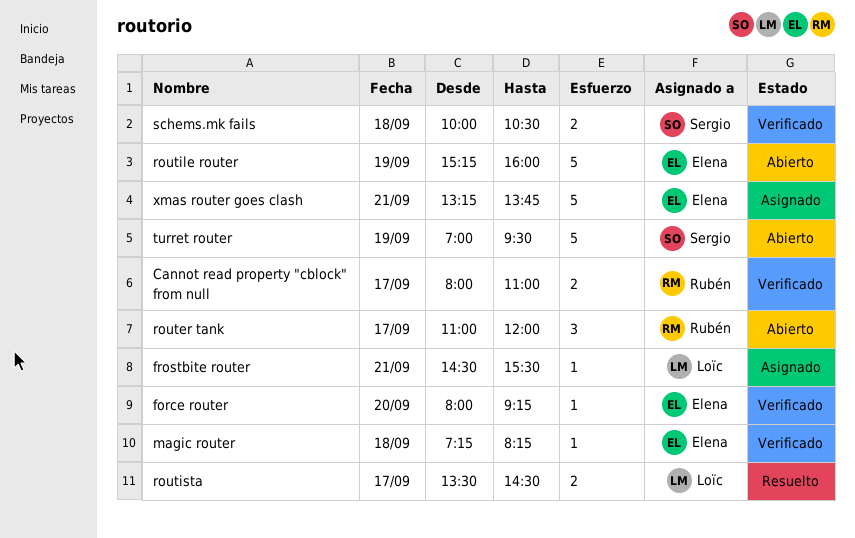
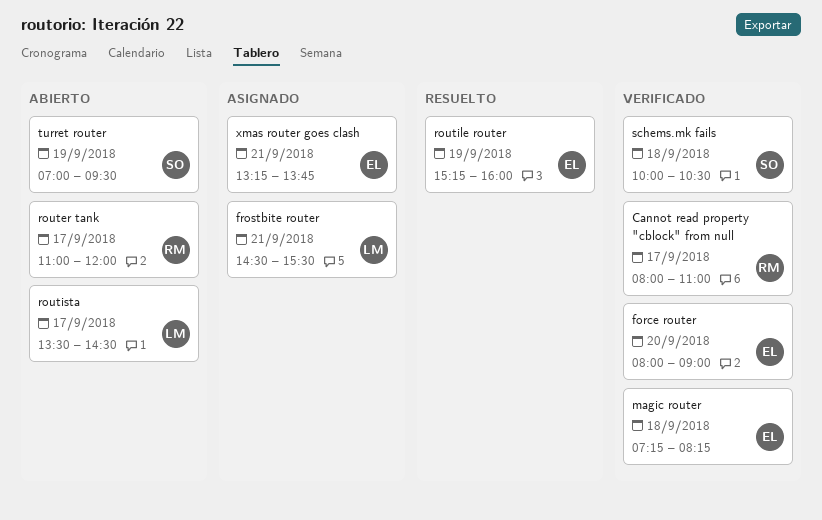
force router, ends: 09:15 -> 09:00
routile router, status: Abierto -> Resuelto
routista, status: Resuelto -> Abierto

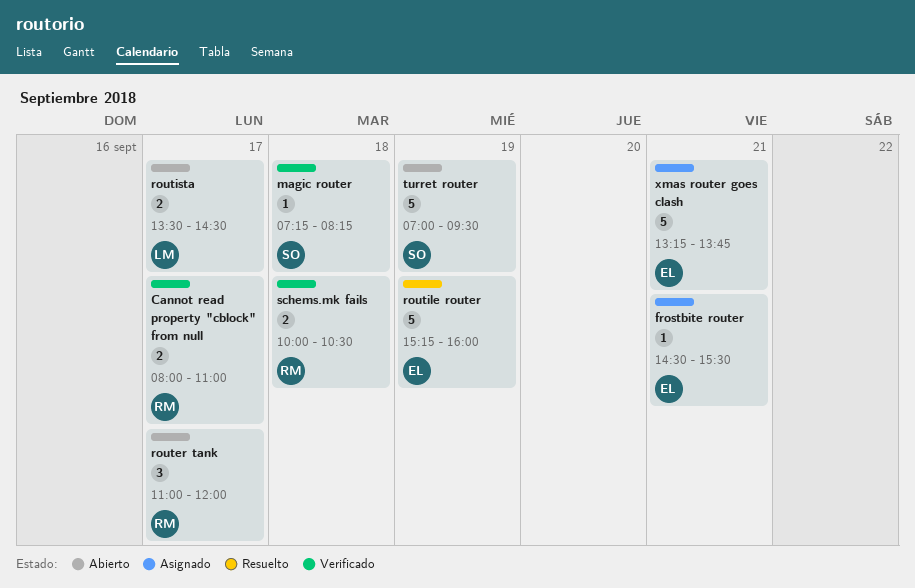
force router: present -> none
frostbite router, owner: LM -> EL
magic router, owner: EL -> SO
schems.mk fails, owner: SO -> RM

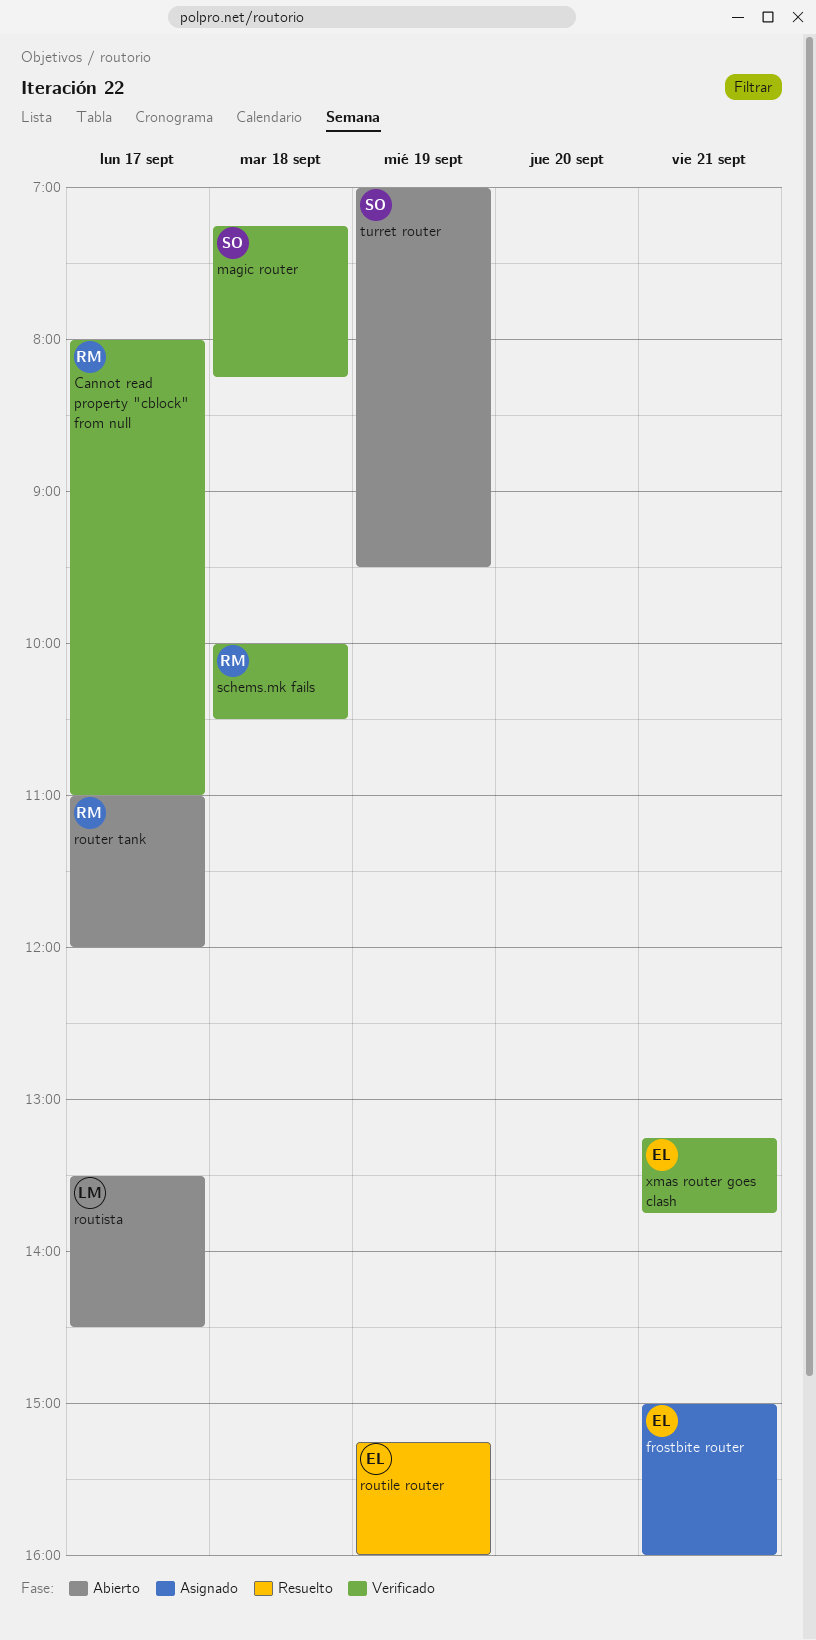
frostbite router, begins: 14:30 -> 15:00
frostbite router, ends: 15:30 -> 16:00
xmas router goes clash, status: Asignado -> Verificado

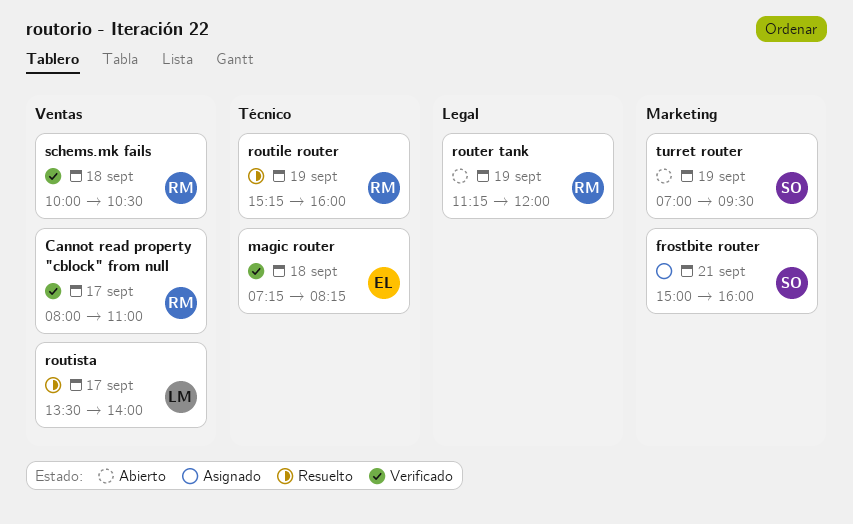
frostbite router, owner: EL -> SO
magic router, owner: SO -> EL
router tank, day: Sep 17 -> Sep 19
router tank, begins: 11:00 -> 11:15
routile router, owner: EL -> RM
routista, status: Abierto -> Resuelto
routista, ends: 14:30 -> 14:00
xmas router goes clash: present -> none

